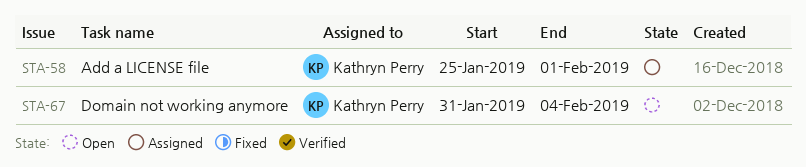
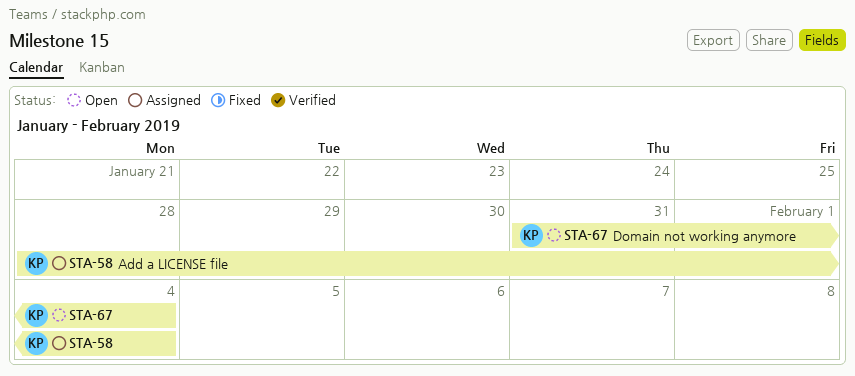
STA-58, start: Jan 25 -> Jan 28
STA-58, due: Feb 1 -> Feb 4

